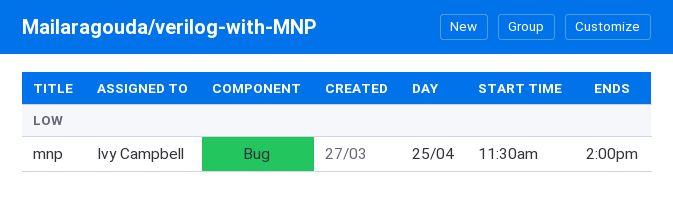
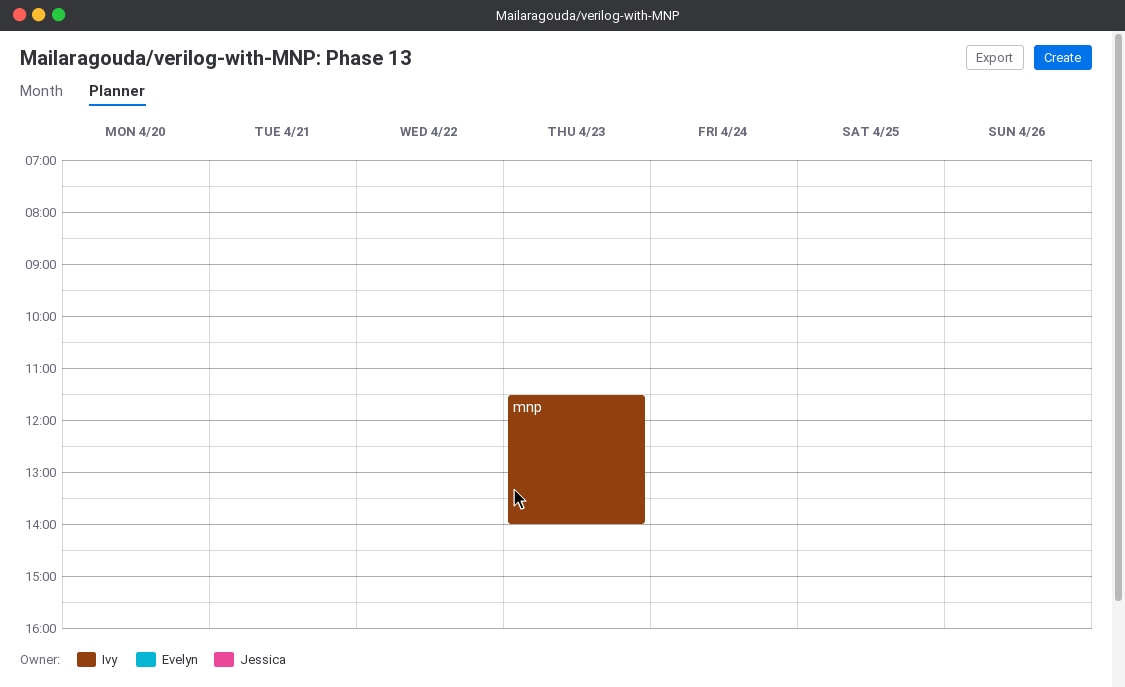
mnp, day: Apr 25 -> Apr 23

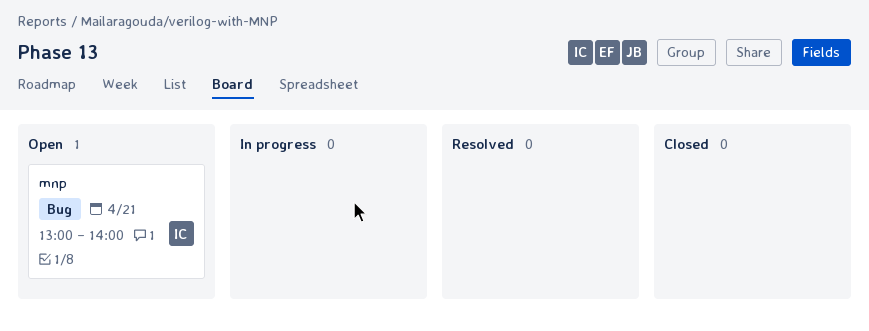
mnp, day: Apr 23 -> Apr 21
mnp, begins: 11:30 -> 13:00

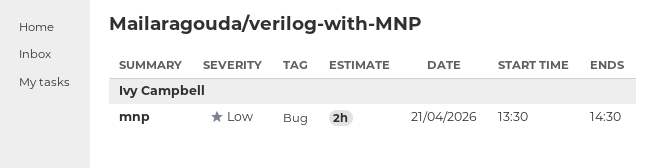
mnp, begins: 13:00 -> 13:30
mnp, ends: 14:00 -> 14:30

